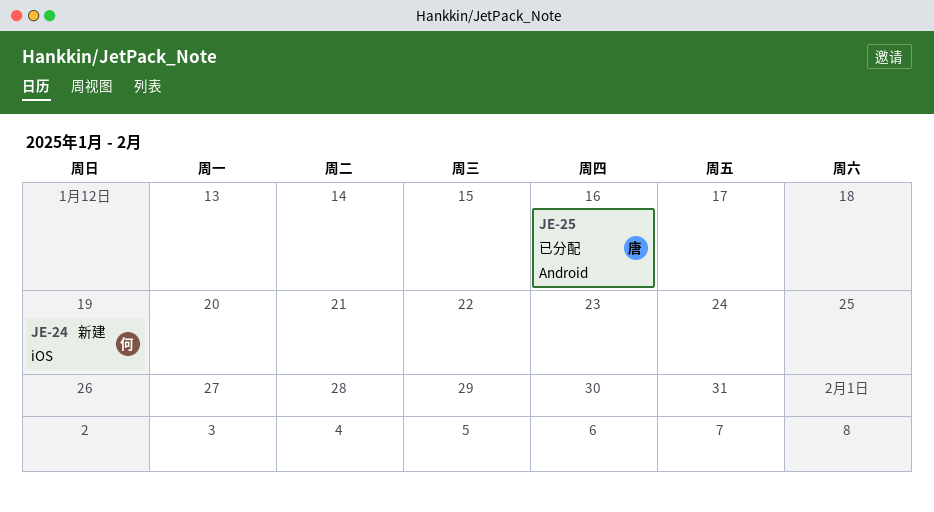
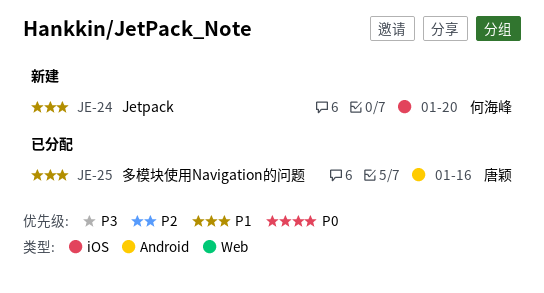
JE-24, due: Jan 19 -> Jan 20

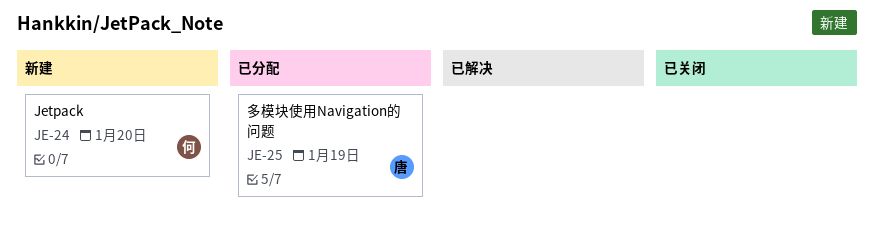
JE-25, due: Jan 16 -> Jan 19

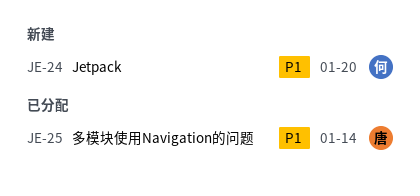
JE-25, due: Jan 19 -> Jan 14

